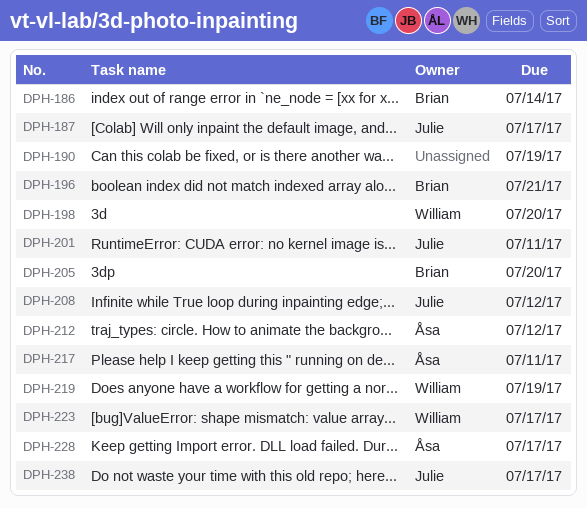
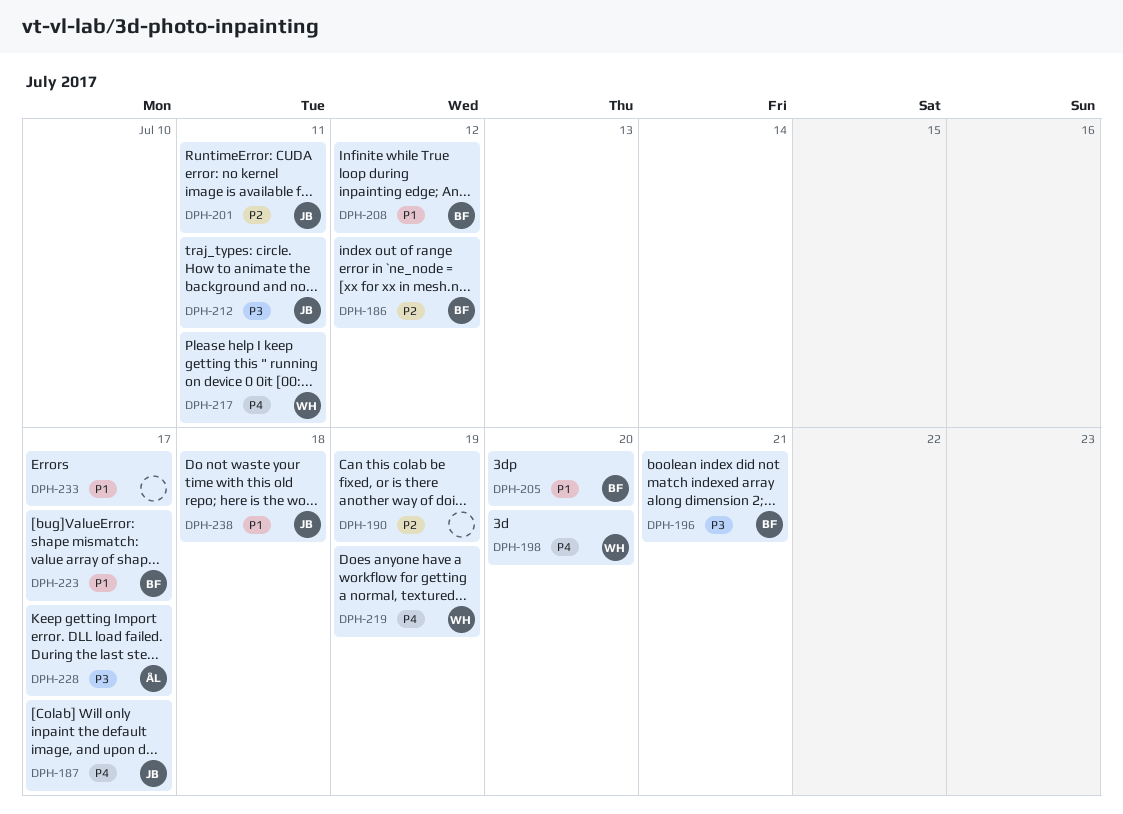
DPH-186, due: Jul 14 -> Jul 12
DPH-208, owner: Julie -> Brian
DPH-212, owner: Åsa -> Julie
DPH-212, due: Jul 12 -> Jul 11
DPH-217, owner: Åsa -> William
DPH-223, owner: William -> Brian
DPH-233: none -> present
DPH-238, due: Jul 17 -> Jul 18

